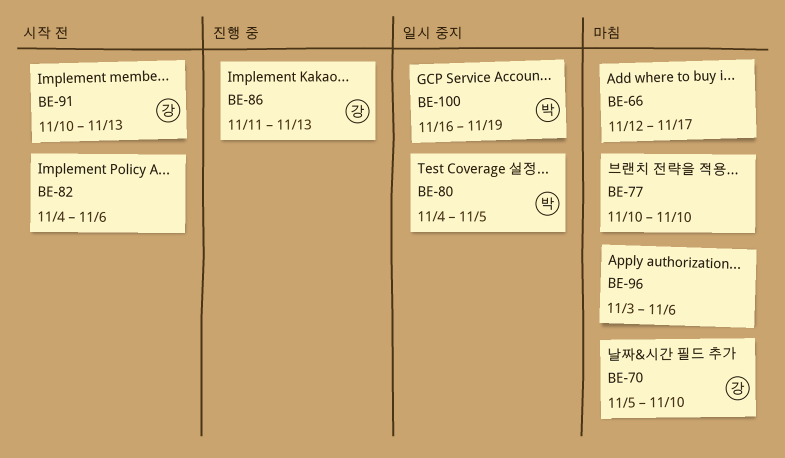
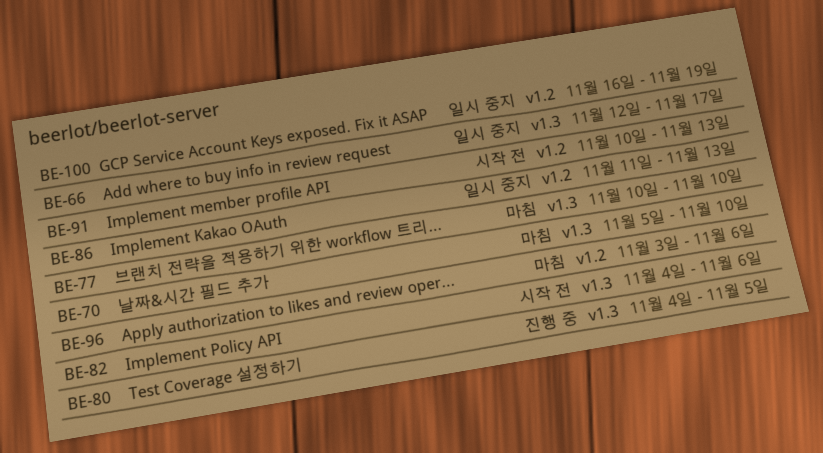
BE-66, status: 마침 -> 일시 중지
BE-80, status: 일시 중지 -> 진행 중
BE-86, status: 진행 중 -> 일시 중지

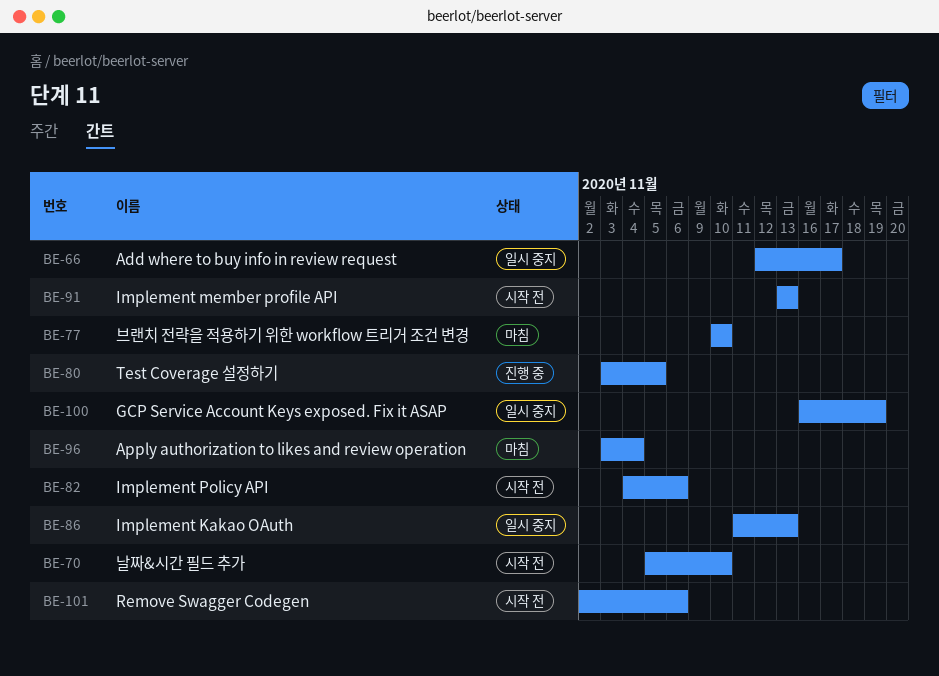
BE-70, status: 마침 -> 시작 전
BE-80, start: Nov 4 -> Nov 3
BE-91, start: Nov 10 -> Nov 13
BE-96, due: Nov 6 -> Nov 4
BE-101: none -> present

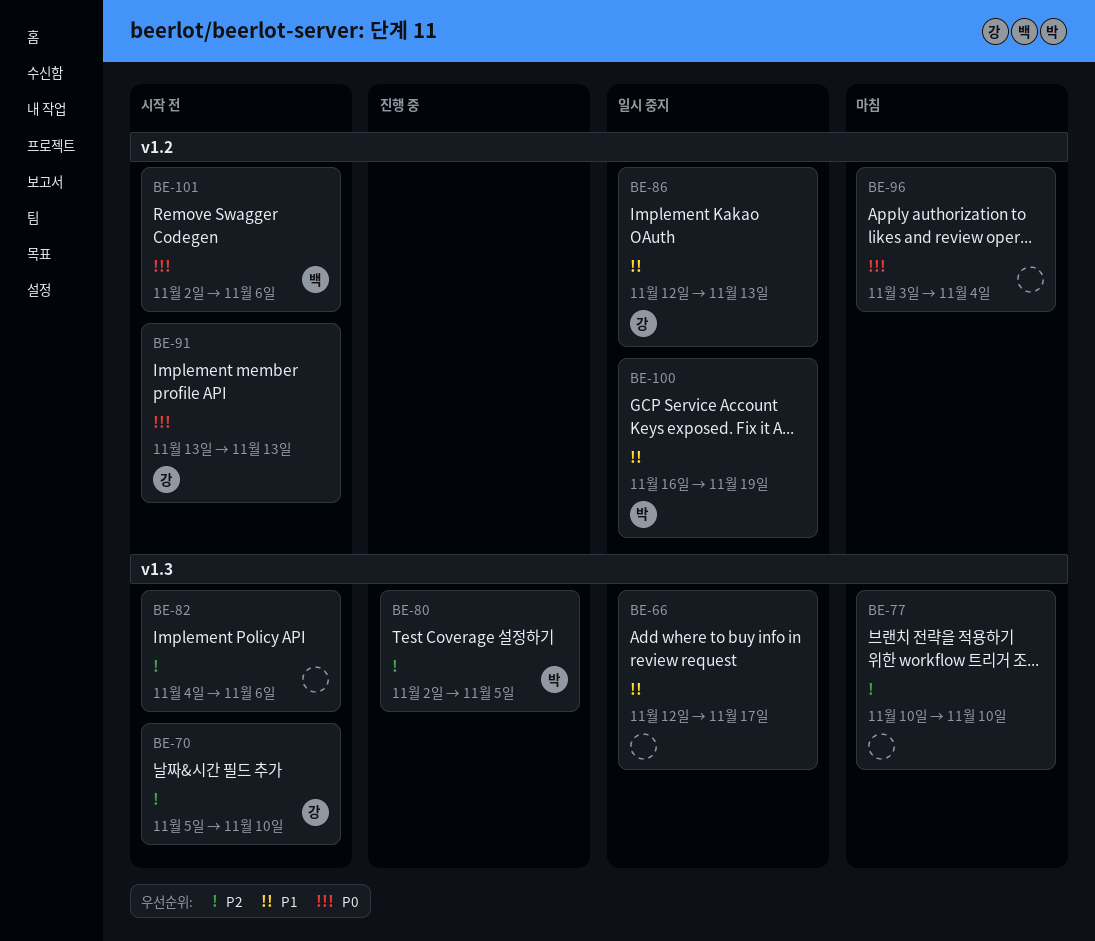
BE-80, start: Nov 3 -> Nov 2
BE-86, start: Nov 11 -> Nov 12

